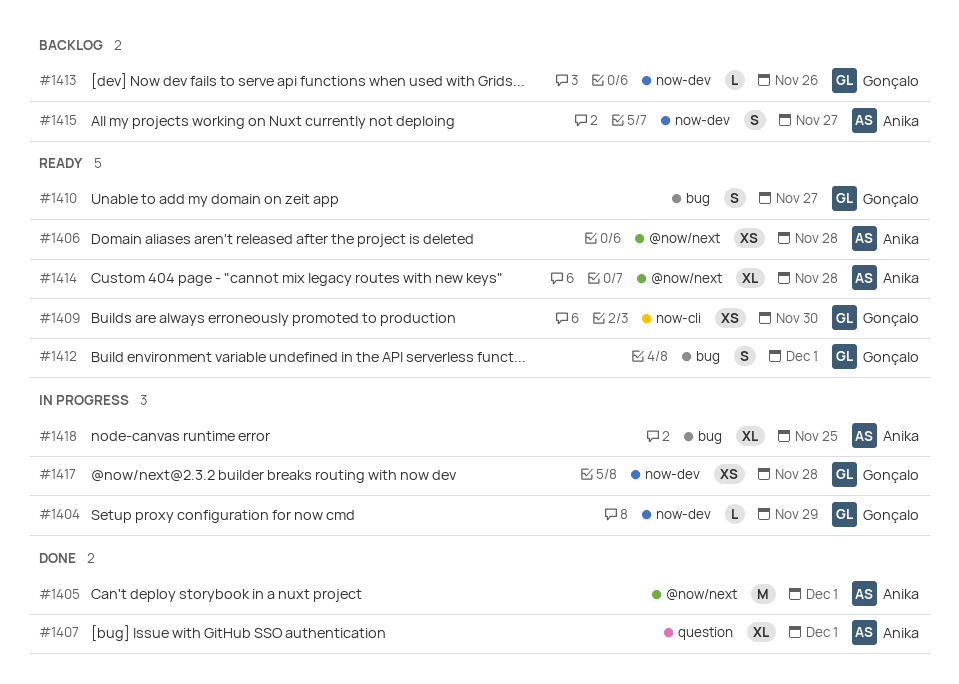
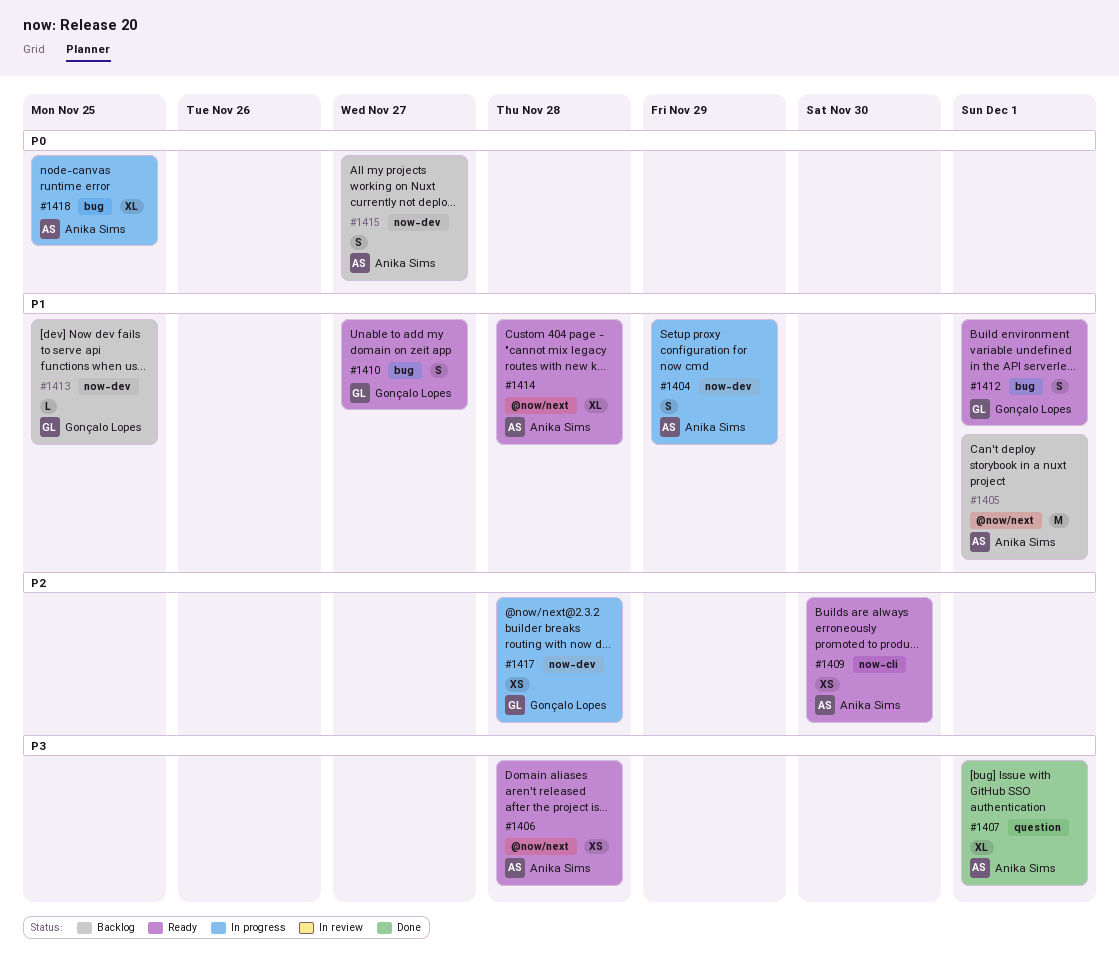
#1404, owner: Gonçalo Lopes -> Anika Sims
#1404, estimate: L -> S
#1405, status: Done -> Backlog
#1409, owner: Gonçalo Lopes -> Anika Sims
#1413, due: Nov 26 -> Nov 25

